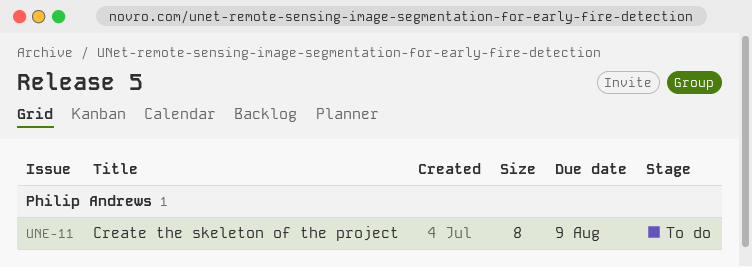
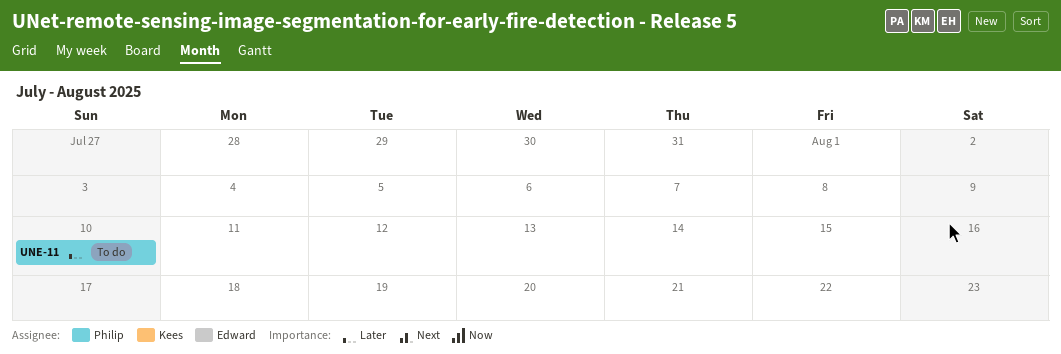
UNE-11, due: Aug 9 -> Aug 10

